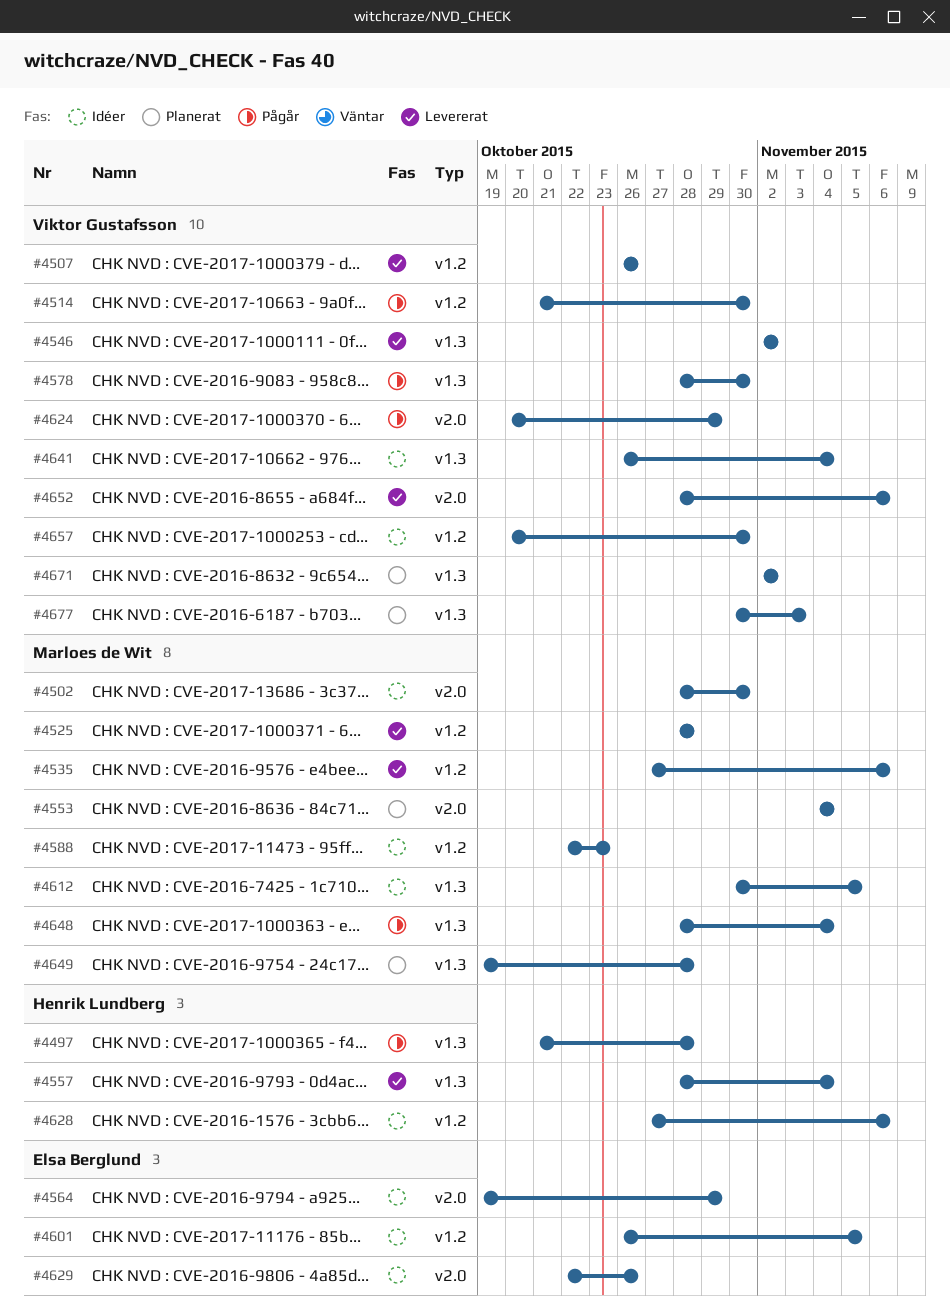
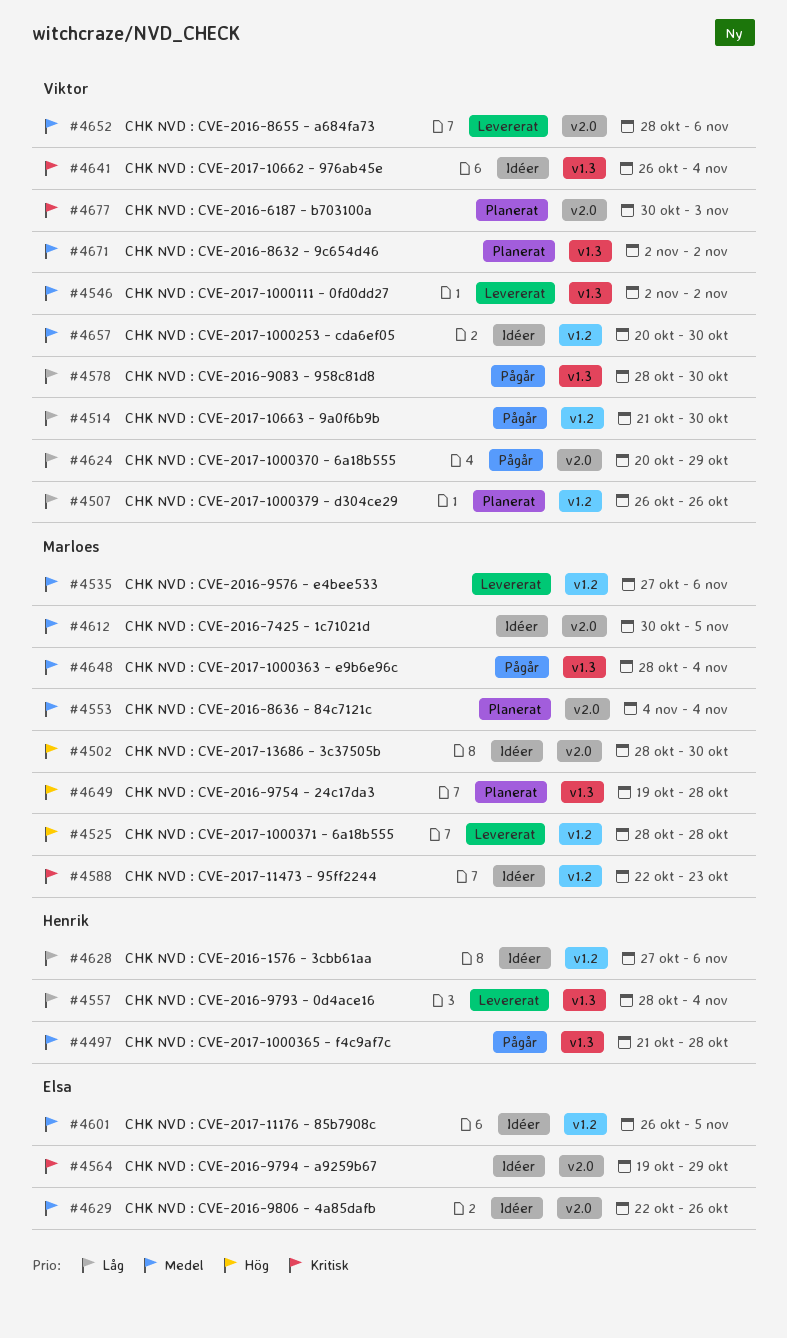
#4507, status: Levererat -> Planerat
#4612, label: v1.3 -> v2.0
#4677, label: v1.3 -> v2.0

